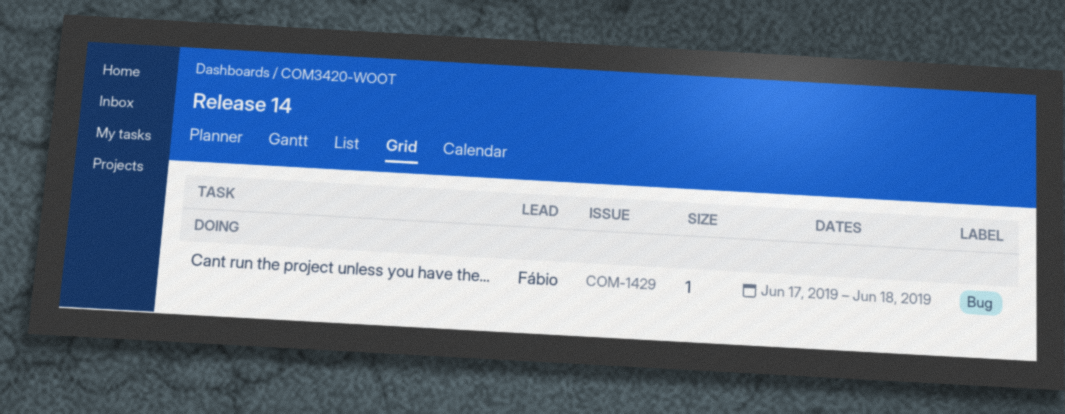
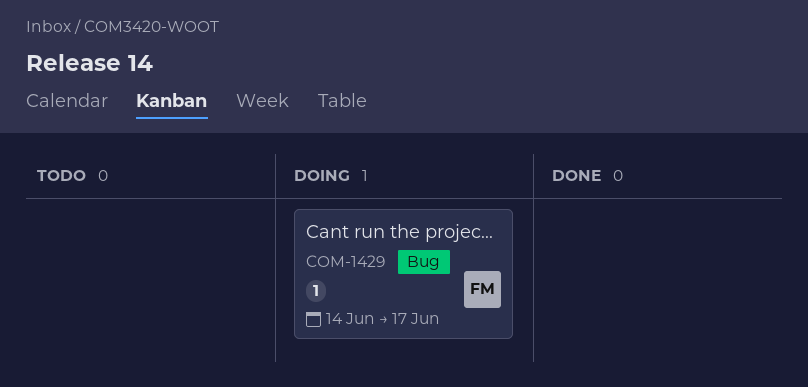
COM-1429, start: Jun 17 -> Jun 14
COM-1429, due: Jun 18 -> Jun 17

